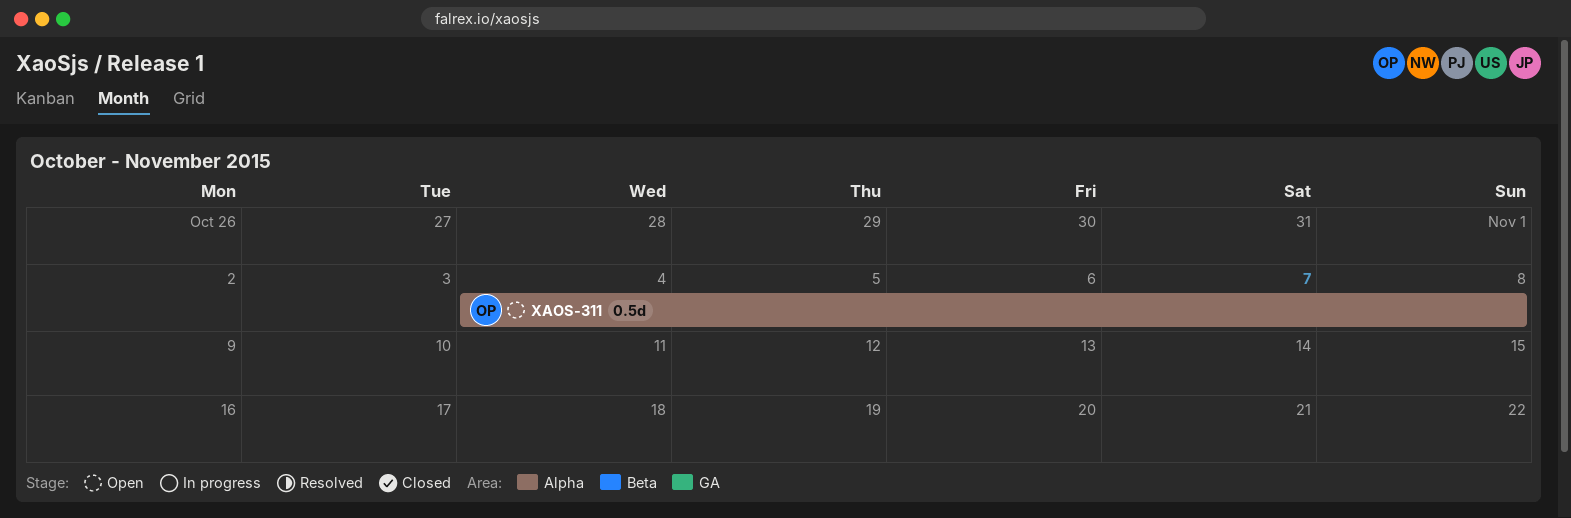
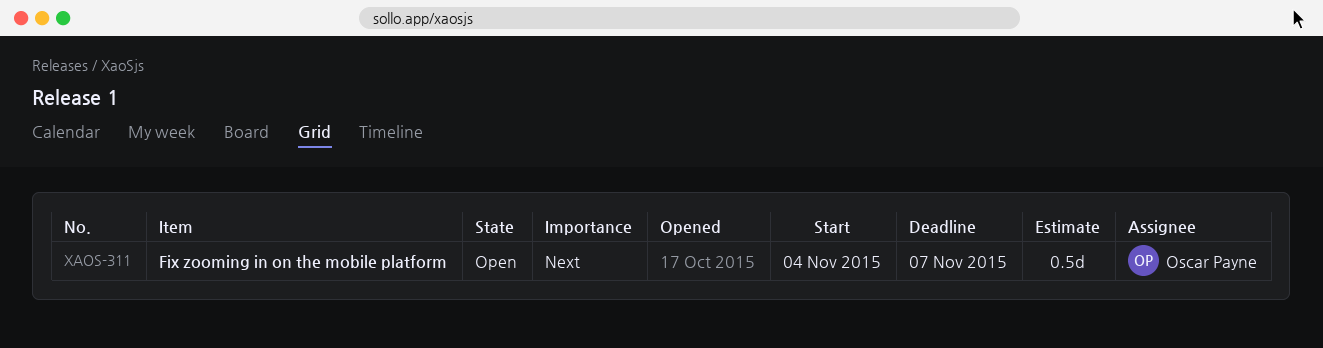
XAOS-311, due: Nov 8 -> Nov 7

